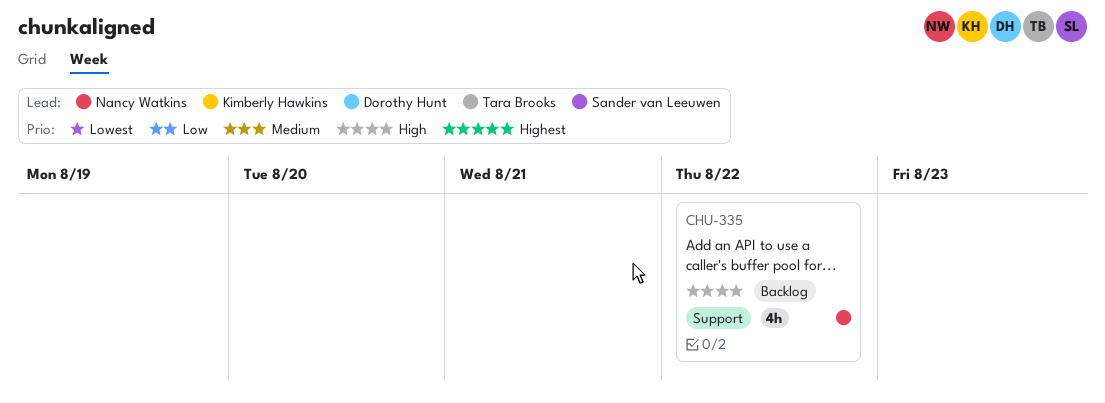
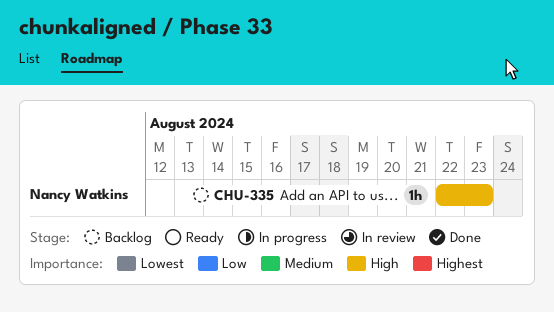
CHU-335, estimate: 4h -> 1h
CHU-335, due: Aug 22 -> Aug 23

